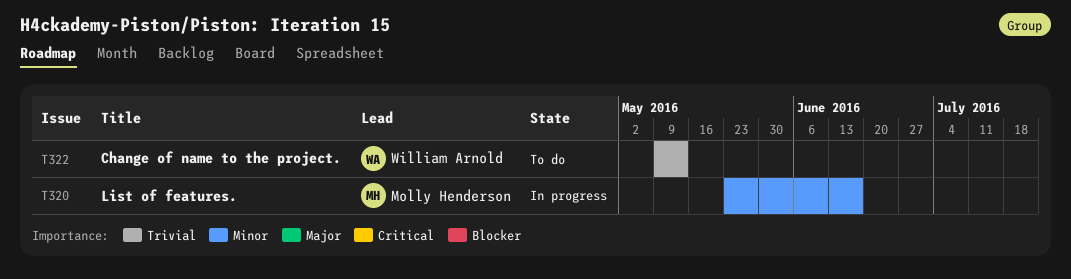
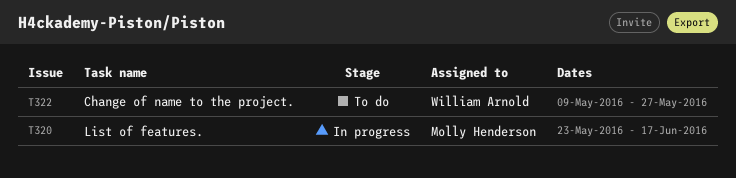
T322, due: May 13 -> May 27

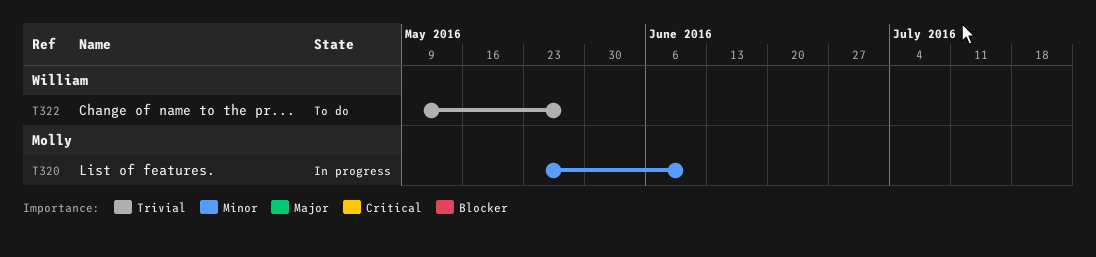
T320, due: Jun 17 -> Jun 10

